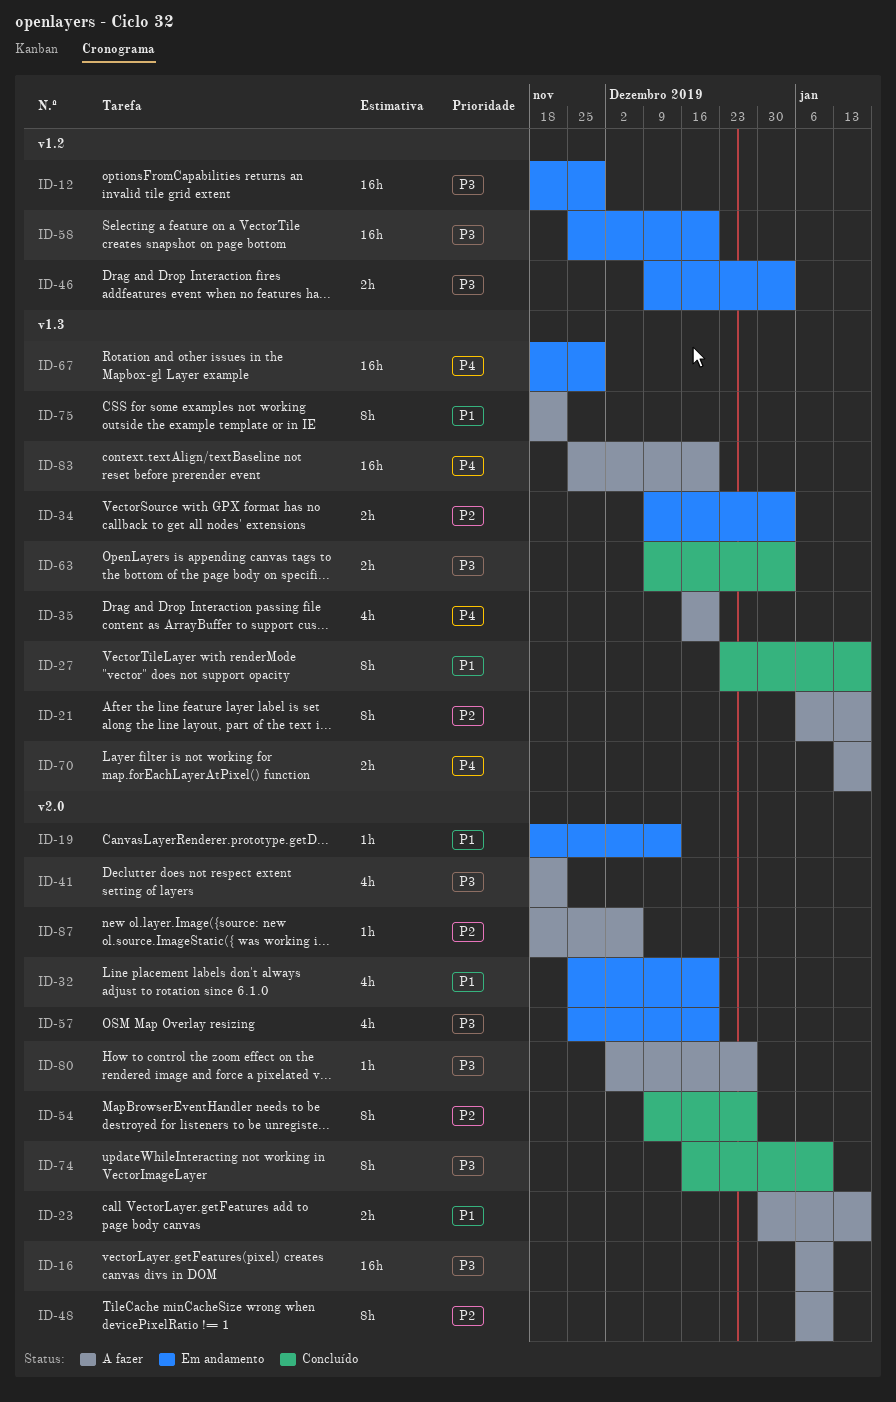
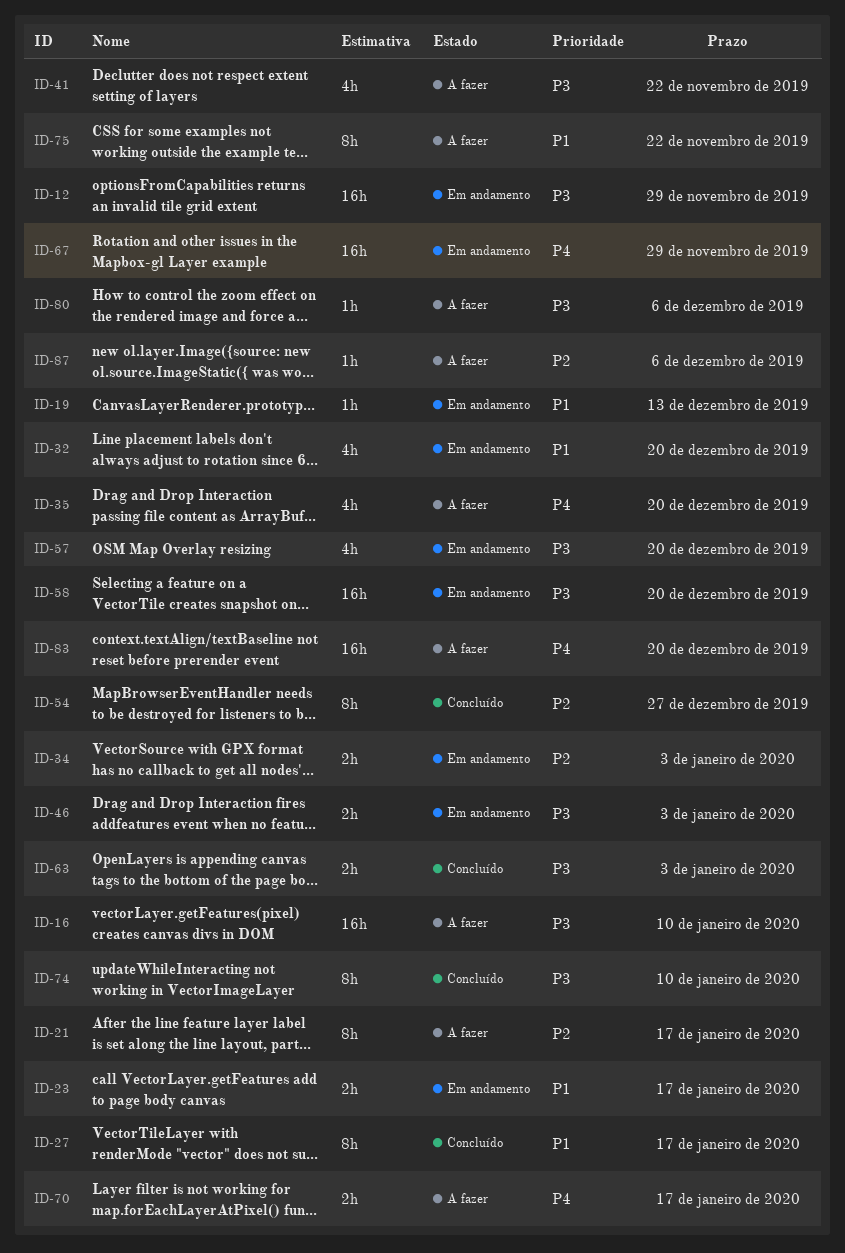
ID-23, status: A fazer -> Em andamento
ID-48: present -> none
ID-80, due: Dec 27 -> Dec 6

